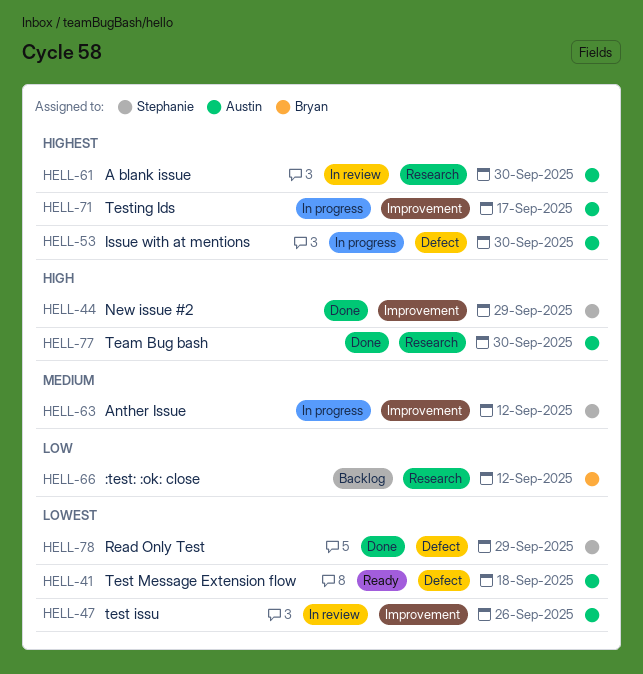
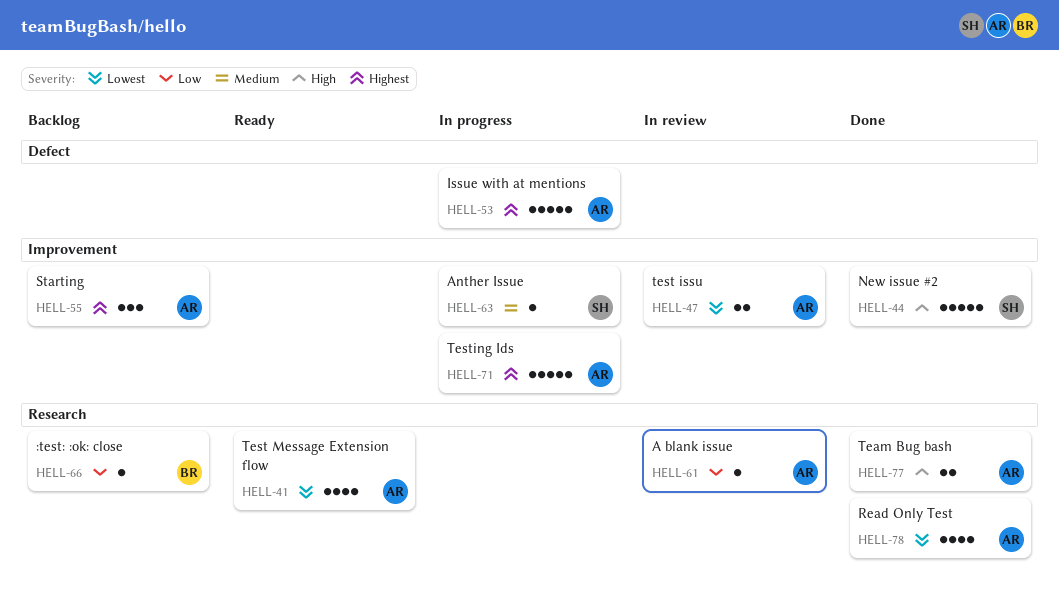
HELL-41, label: Defect -> Research
HELL-55: none -> present
HELL-61, priority: Highest -> Low
HELL-78, owner: Stephanie -> Austin
HELL-78, label: Defect -> Research

